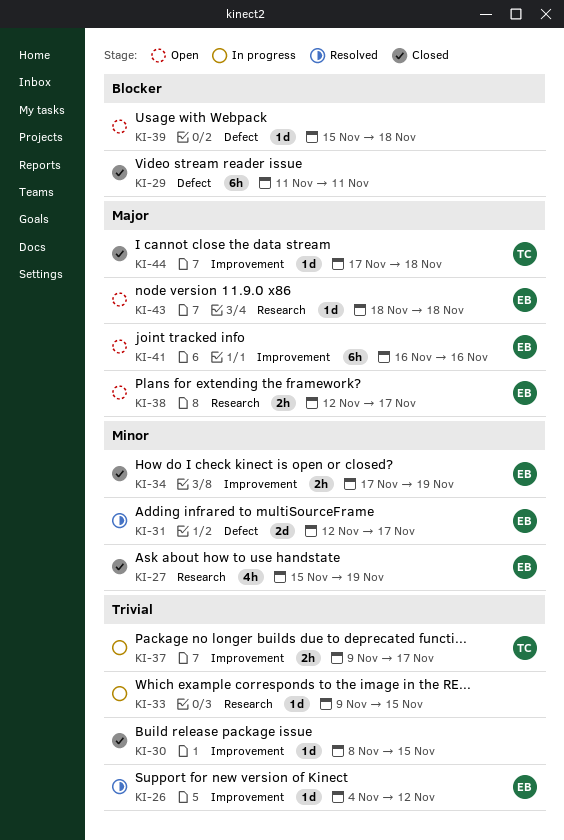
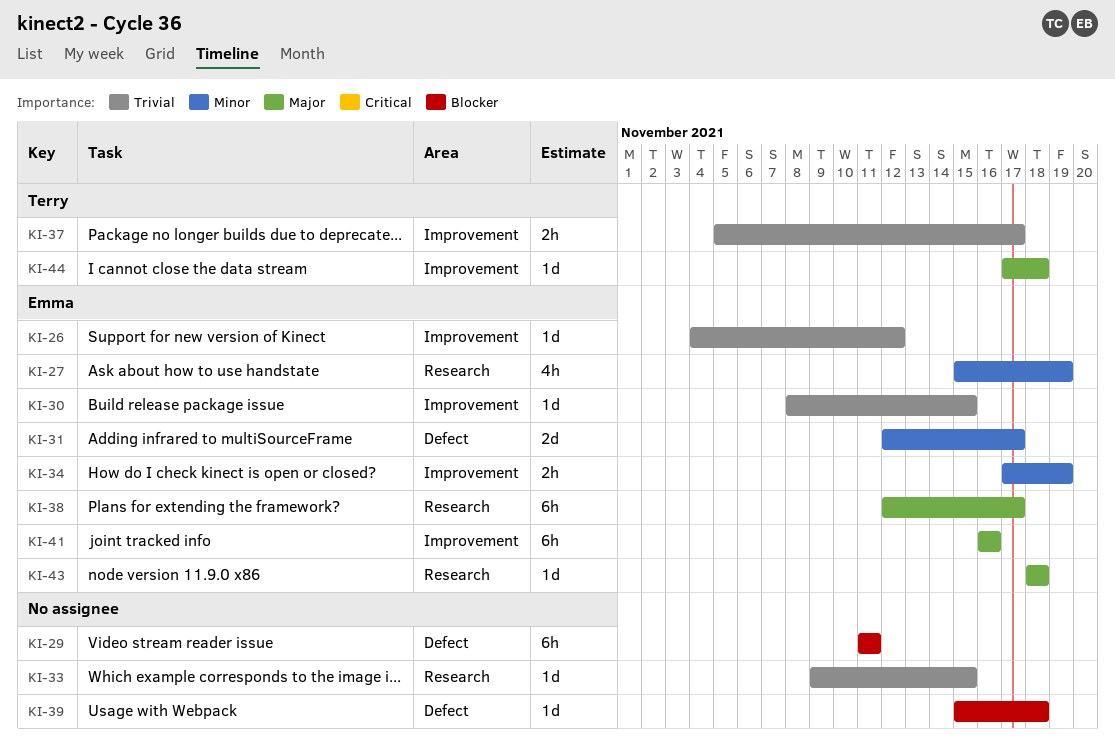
KI-30, owner: none -> Emma
KI-37, start: Nov 9 -> Nov 5
KI-38, estimate: 2h -> 6h

